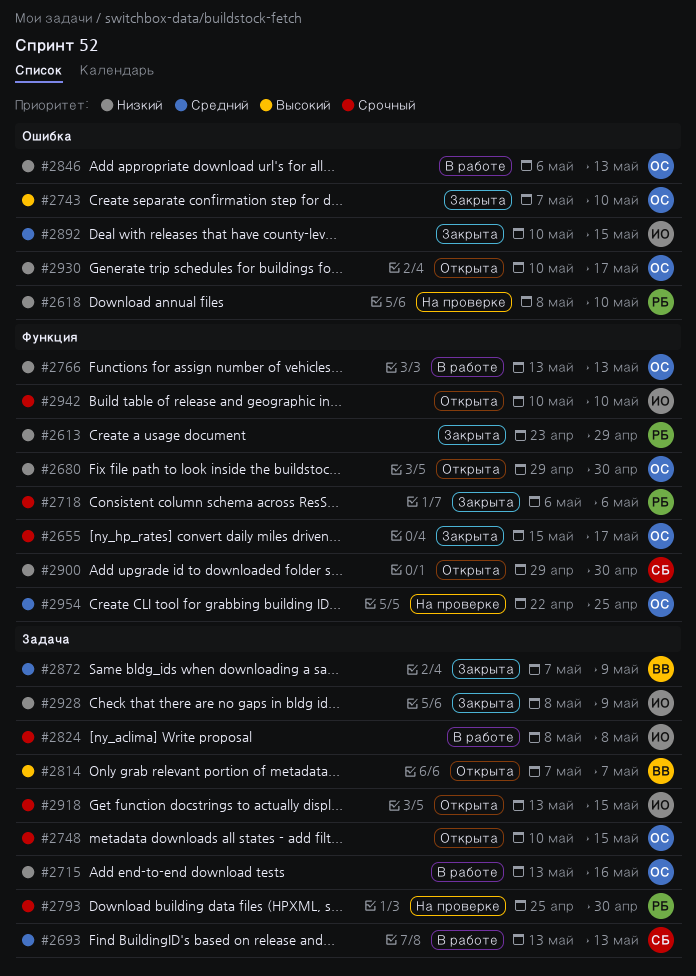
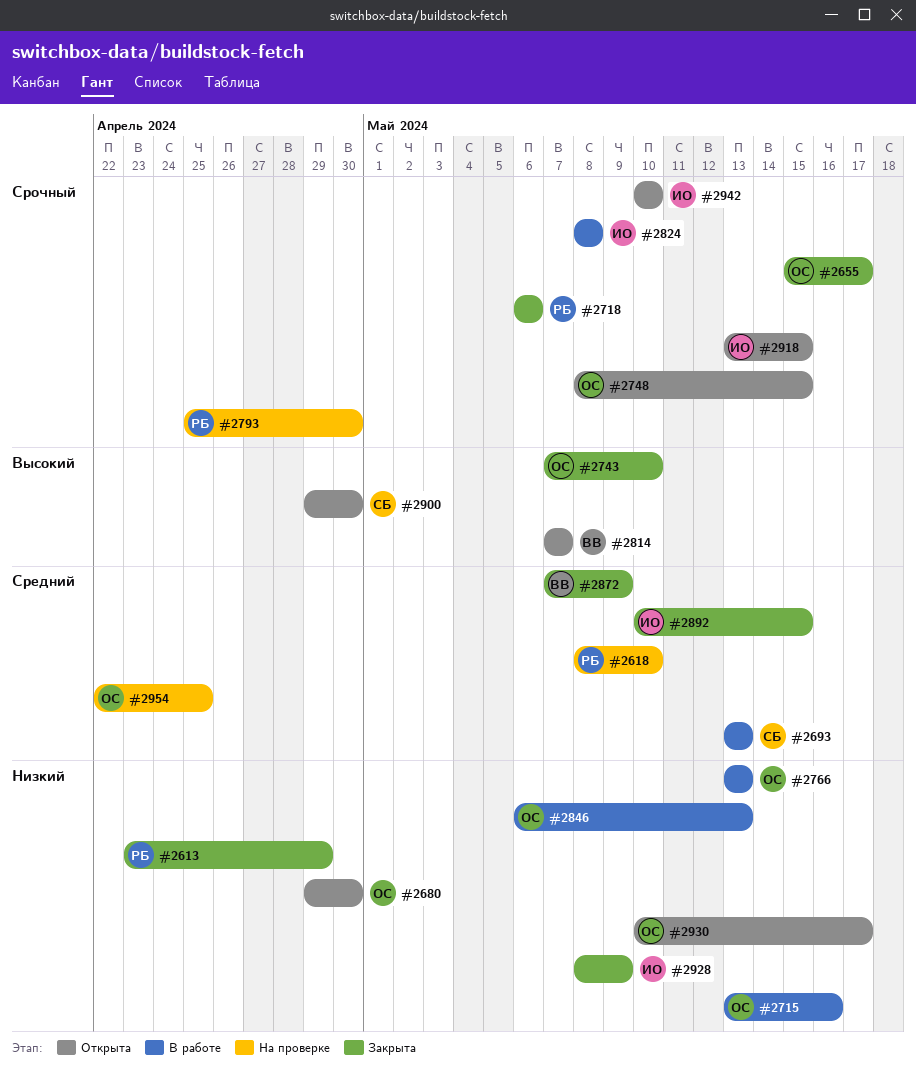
#2618, priority: Низкий -> Средний
#2748, start: May 10 -> May 8
#2900, priority: Низкий -> Высокий

